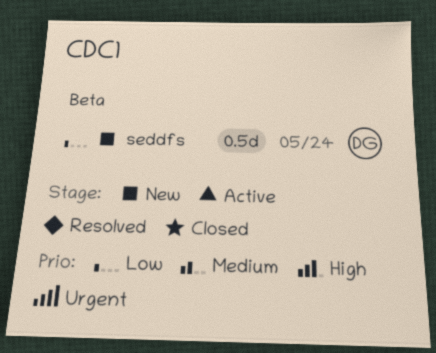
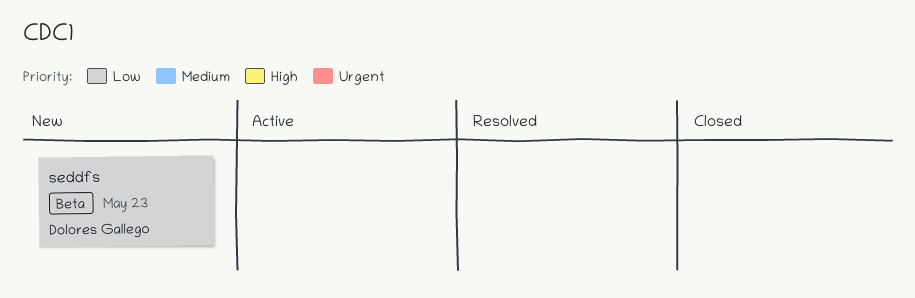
seddfs, due: May 24 -> May 23

